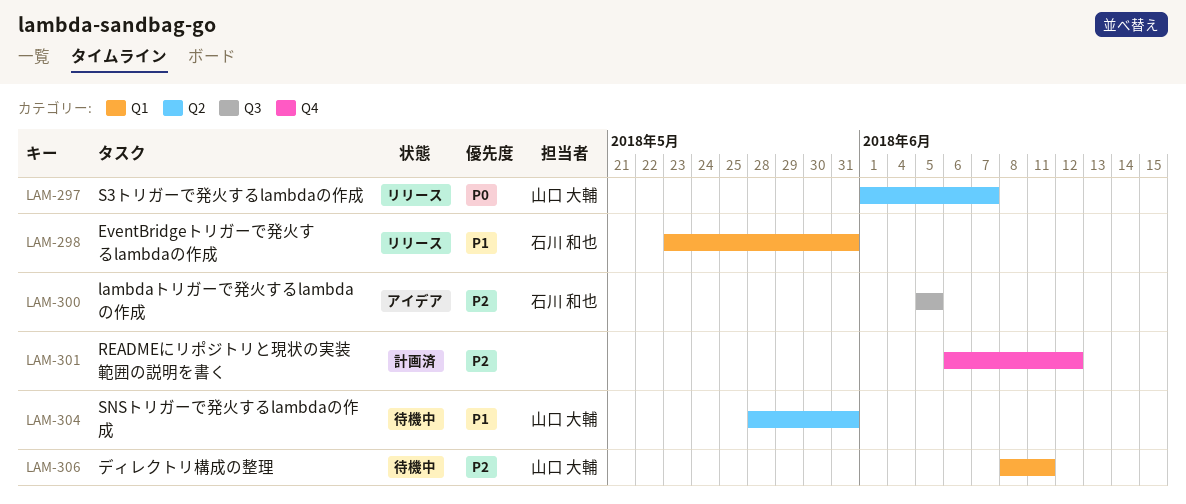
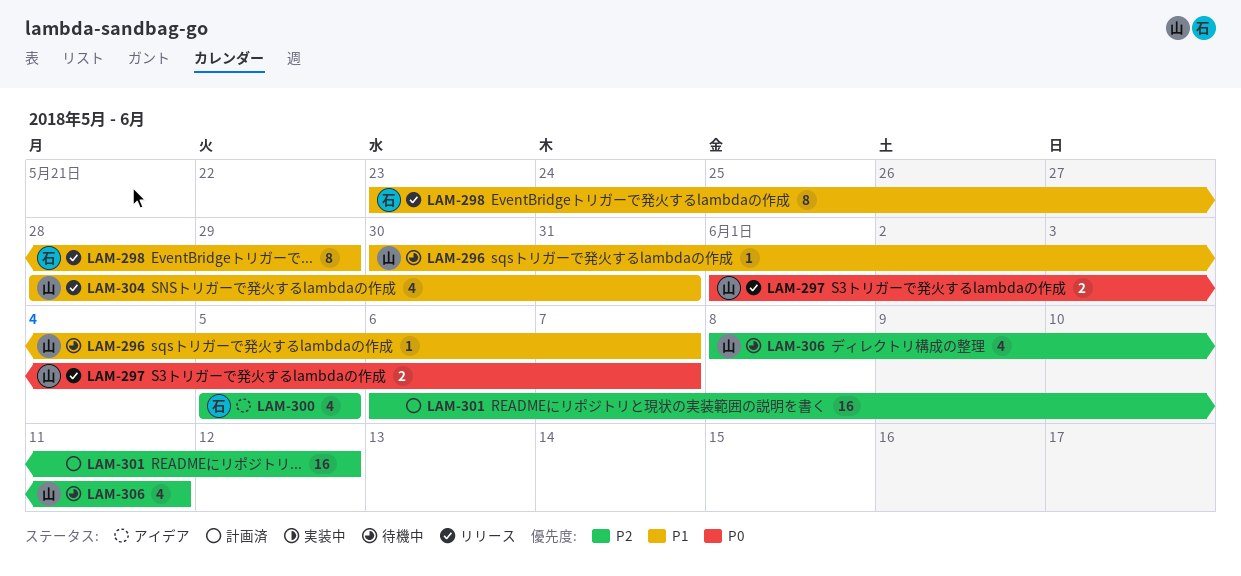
LAM-296: none -> present
LAM-298, due: May 31 -> May 29
LAM-304, status: 待機中 -> リリース

